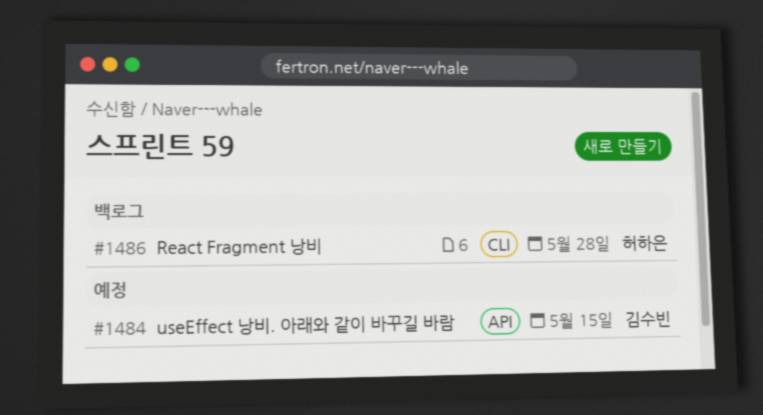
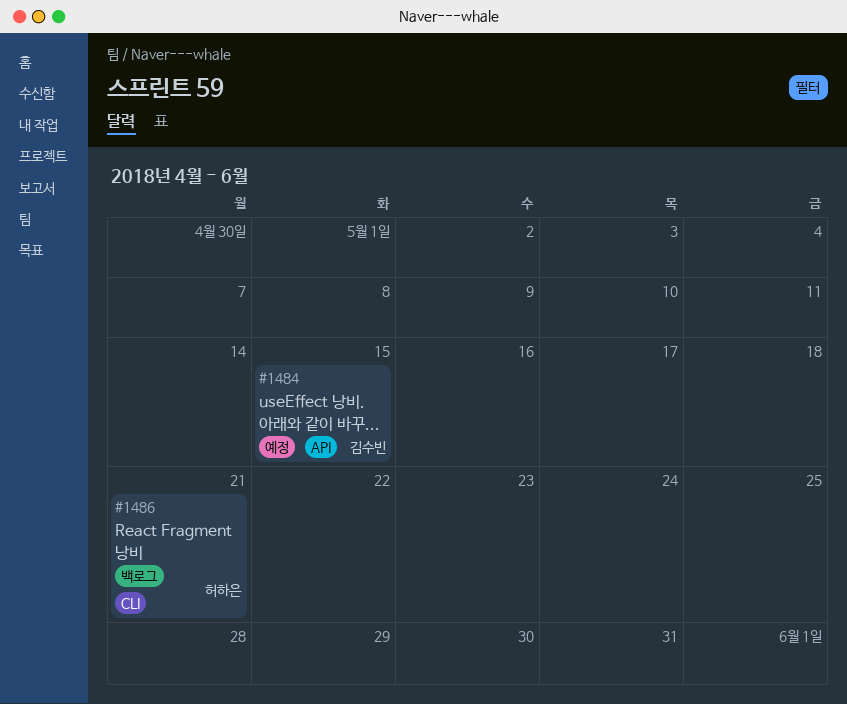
#1486, due: May 28 -> May 21

